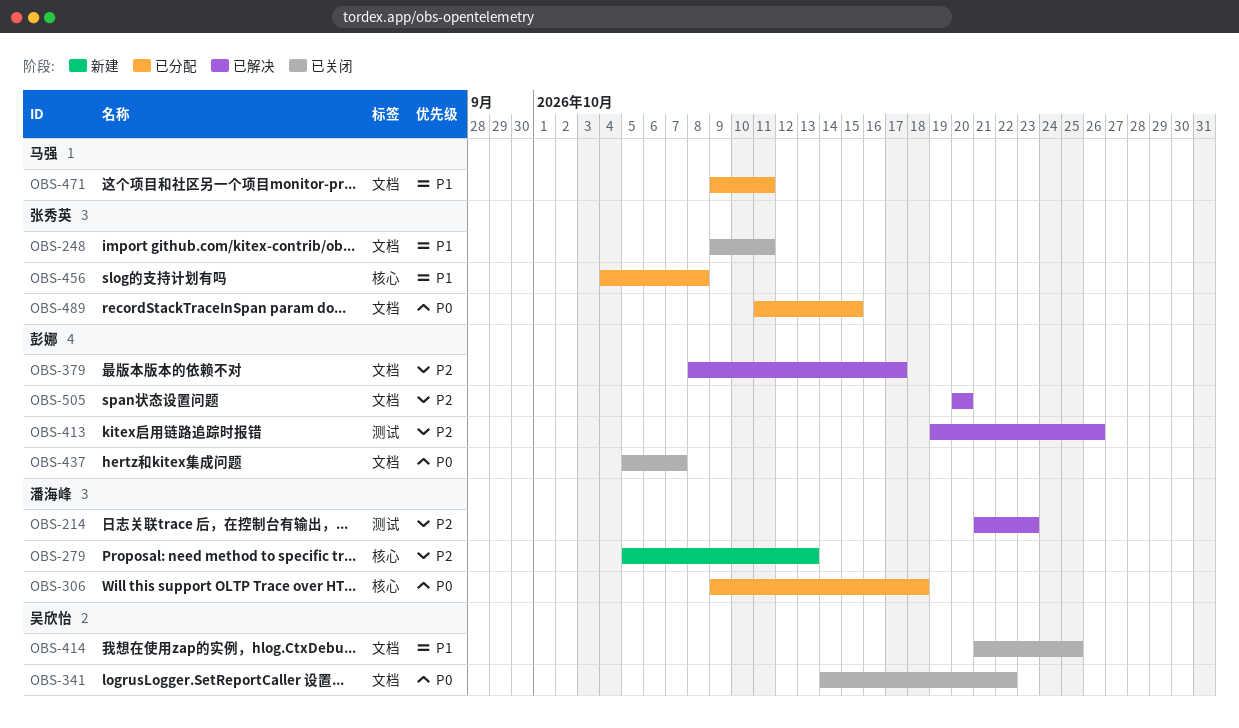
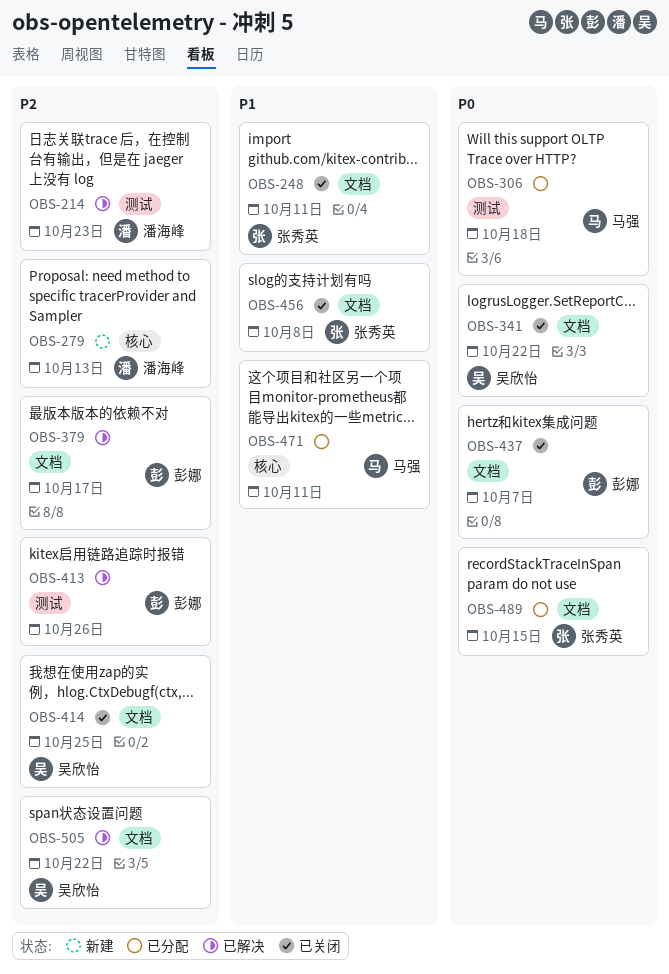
OBS-306, owner: 潘海峰 -> 马强
OBS-306, label: 核心 -> 测试
OBS-414, priority: P1 -> P2
OBS-456, status: 已分配 -> 已关闭
OBS-456, label: 核心 -> 文档
OBS-471, label: 文档 -> 核心
OBS-505, owner: 彭娜 -> 吴欣怡
OBS-505, due: Oct 20 -> Oct 22

